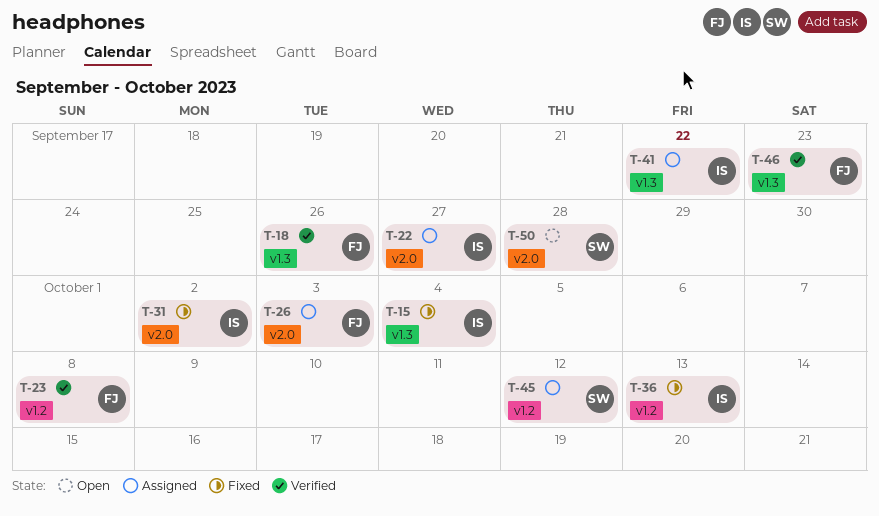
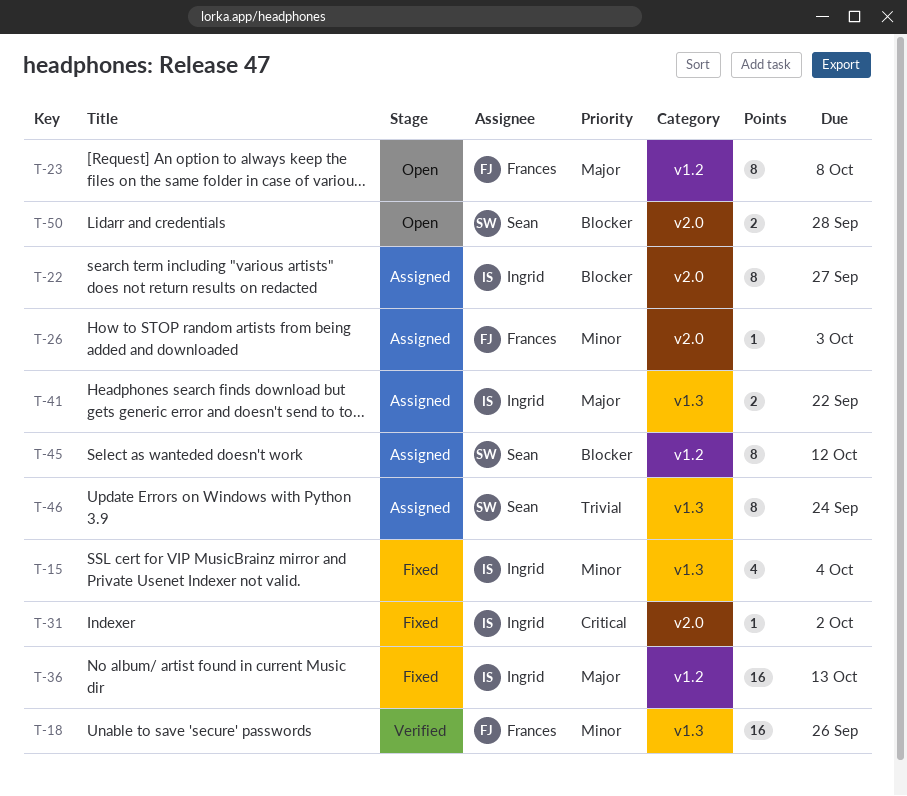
T-23, status: Verified -> Open
T-46, status: Verified -> Assigned
T-46, owner: Frances -> Sean
T-46, due: Sep 23 -> Sep 24

